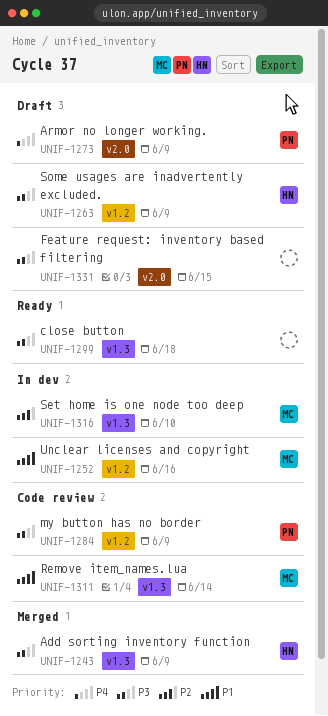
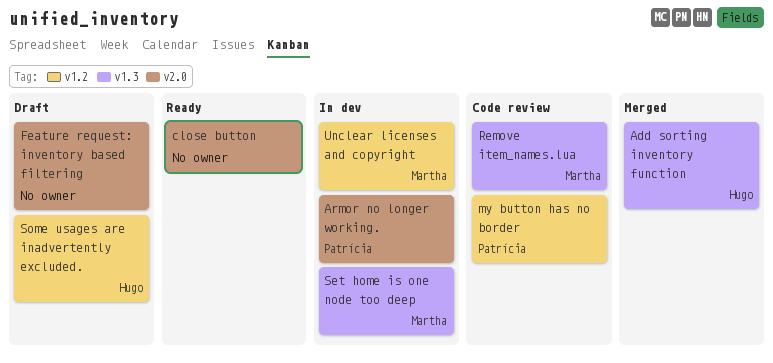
Armor no longer working., status: Draft -> In dev
close button, label: v1.3 -> v2.0

